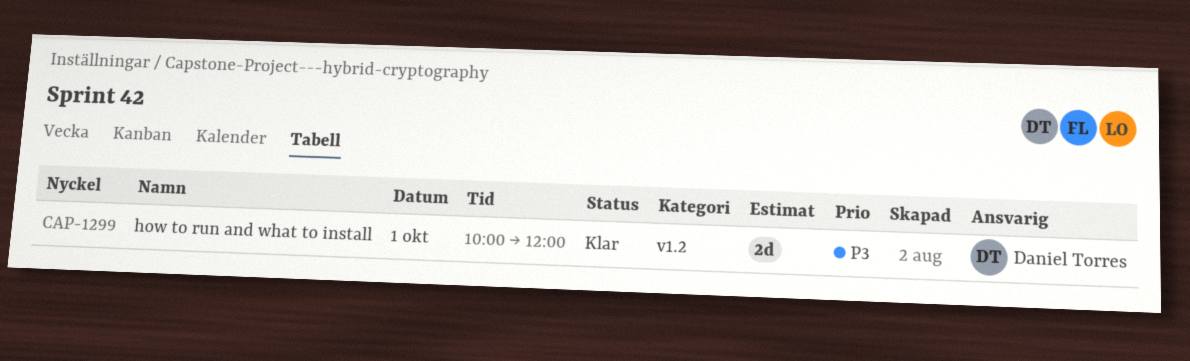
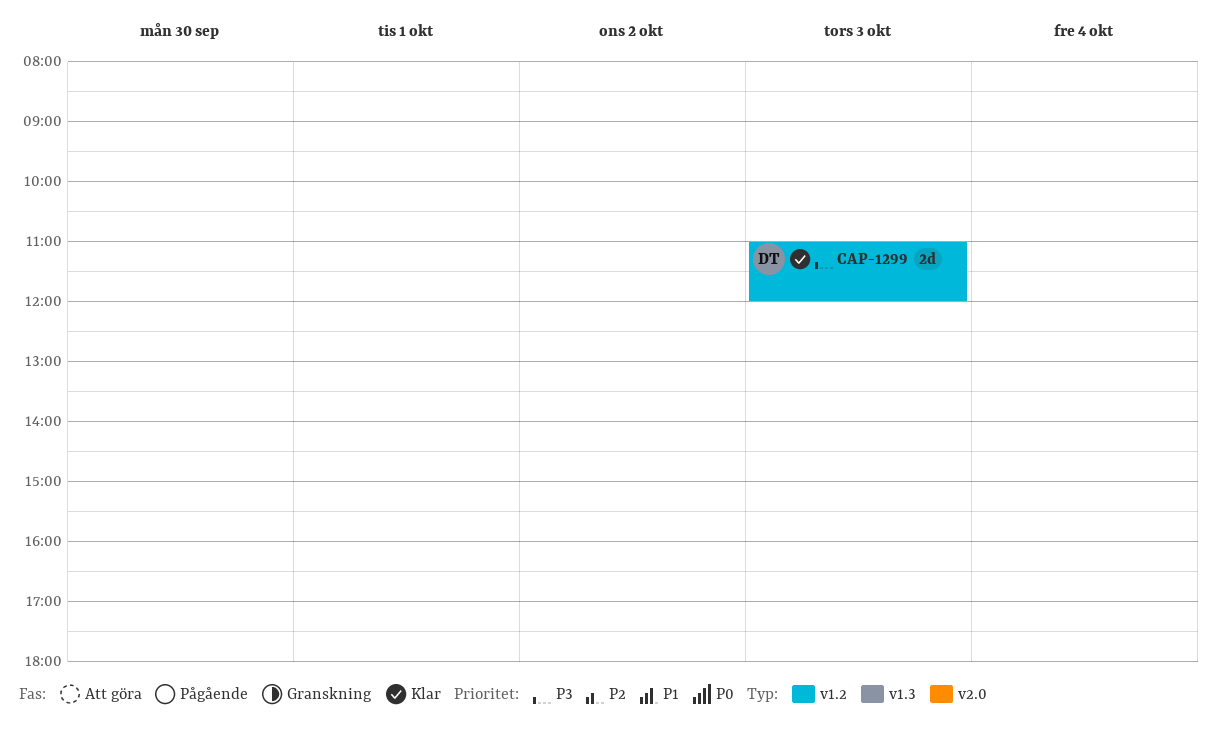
CAP-1299, day: Oct 1 -> Oct 3
CAP-1299, begins: 10:00 -> 11:00

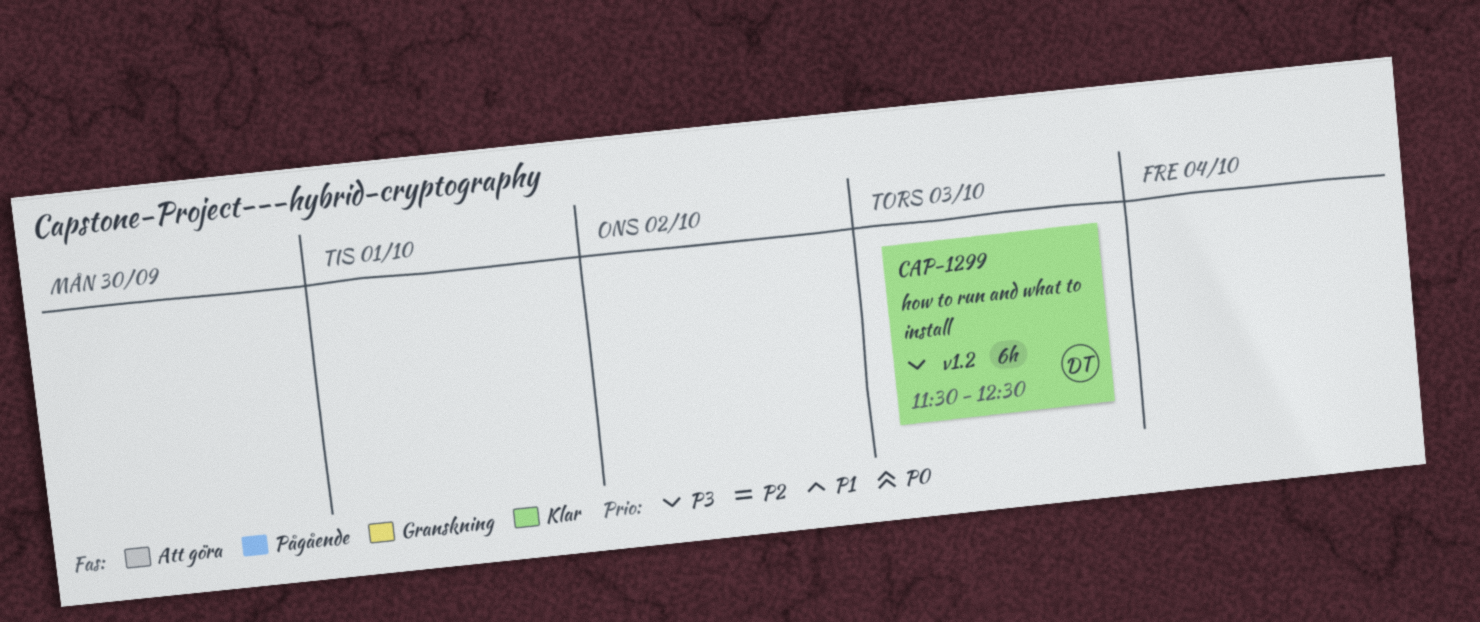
CAP-1299, estimate: 2d -> 6h
CAP-1299, begins: 11:00 -> 11:30
CAP-1299, ends: 12:00 -> 12:30

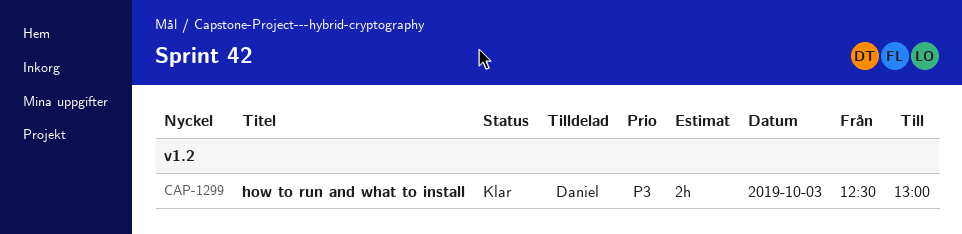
CAP-1299, estimate: 6h -> 2h
CAP-1299, begins: 11:30 -> 12:30
CAP-1299, ends: 12:30 -> 13:00

